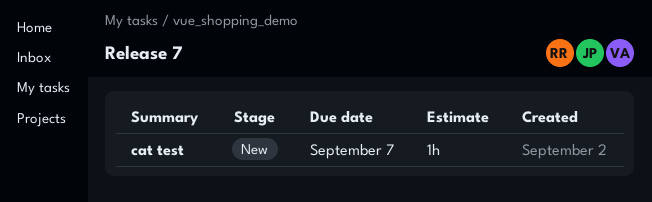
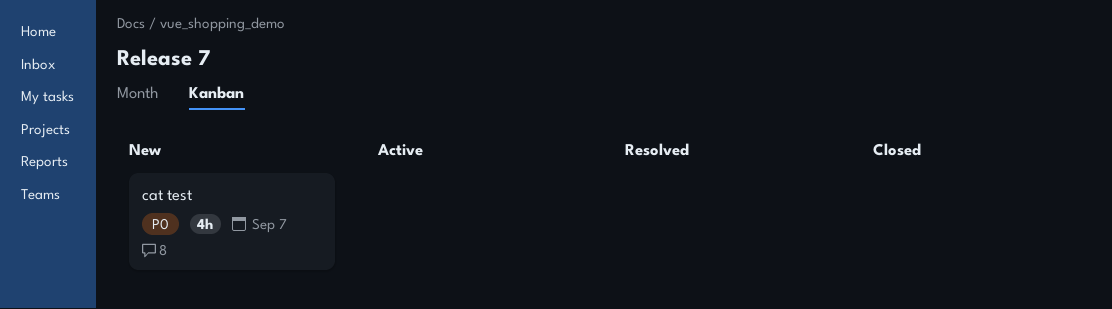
cat test, estimate: 1h -> 4h

